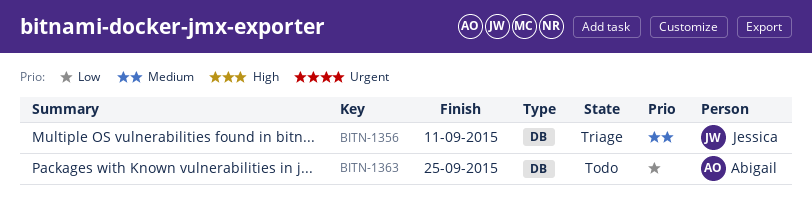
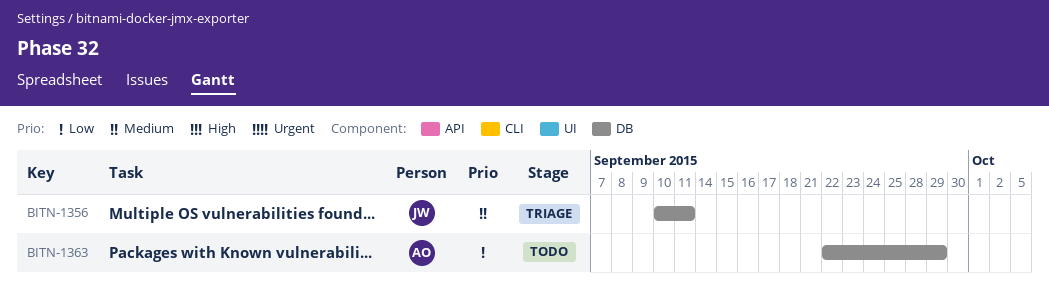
BITN-1363, due: Sep 25 -> Sep 29

